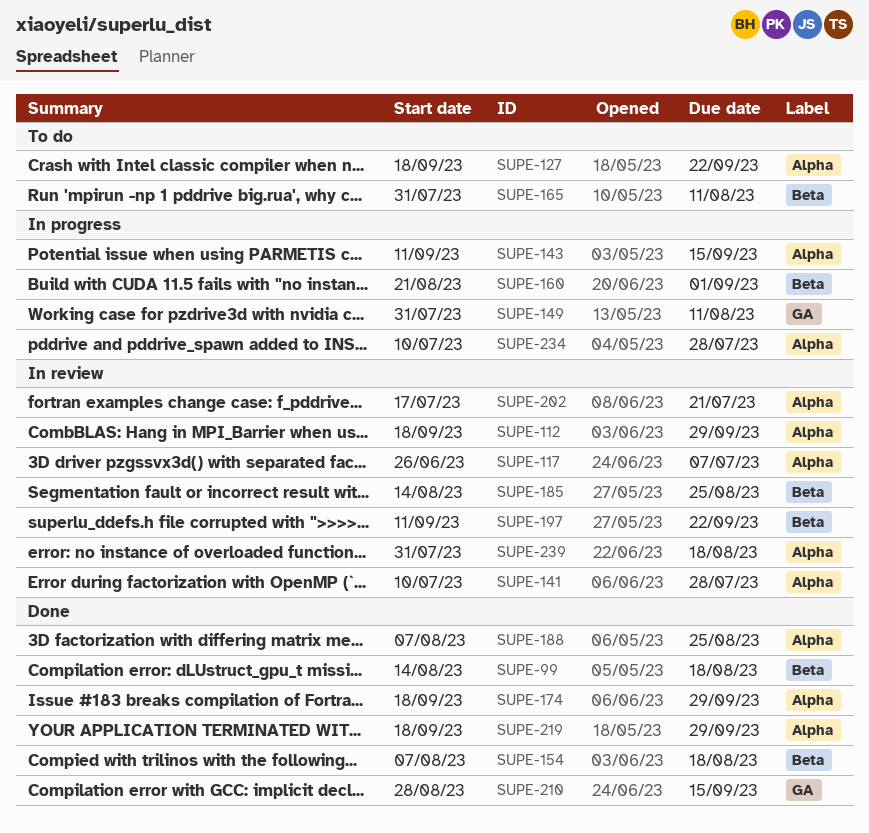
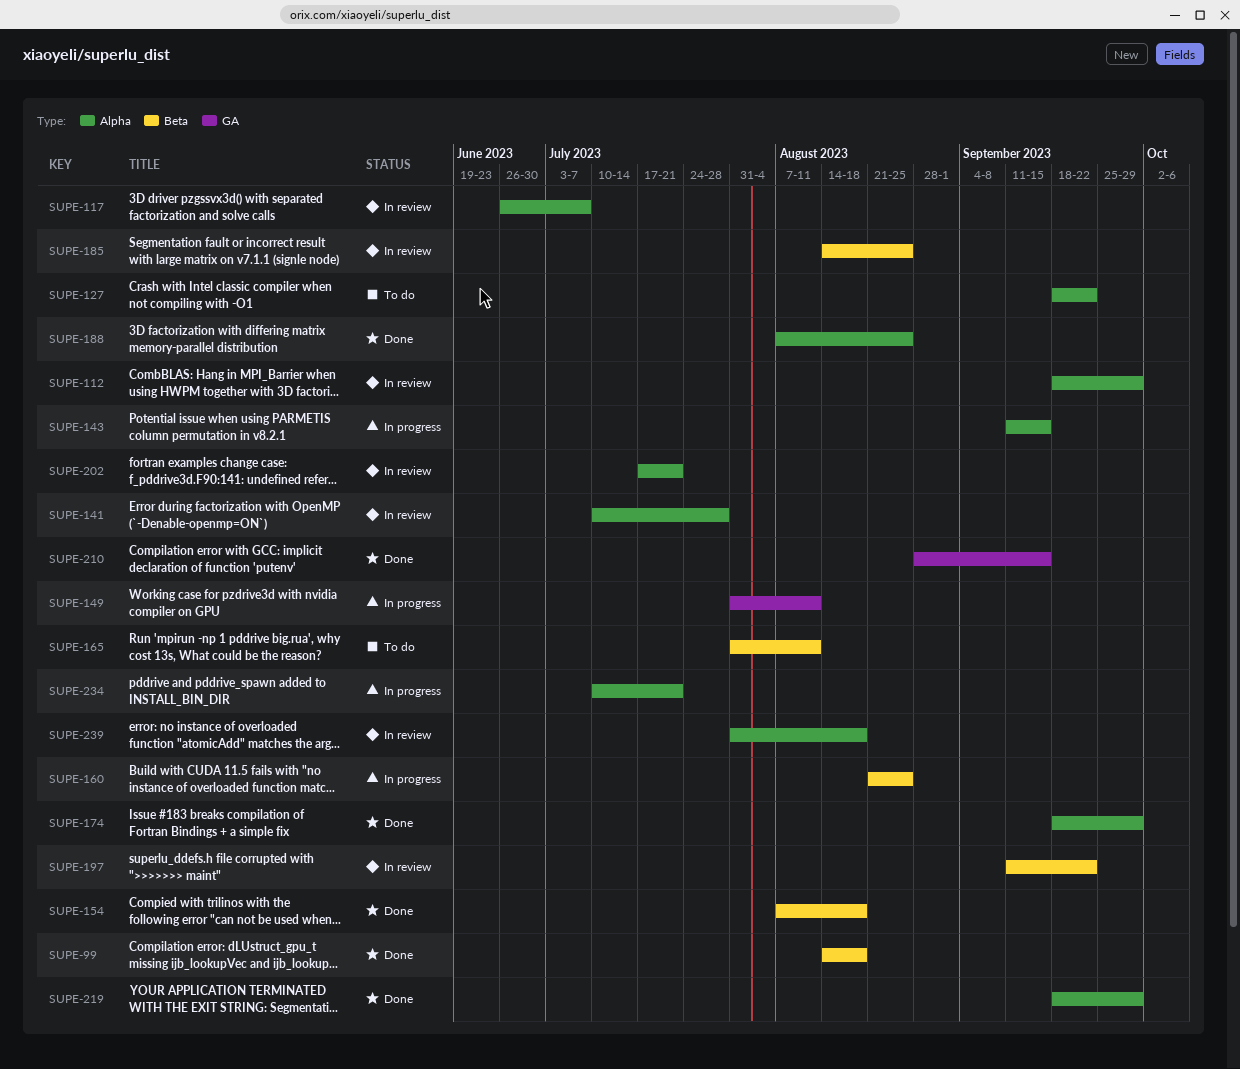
SUPE-160, due: Sep 1 -> Aug 25
SUPE-234, due: Jul 28 -> Jul 21

